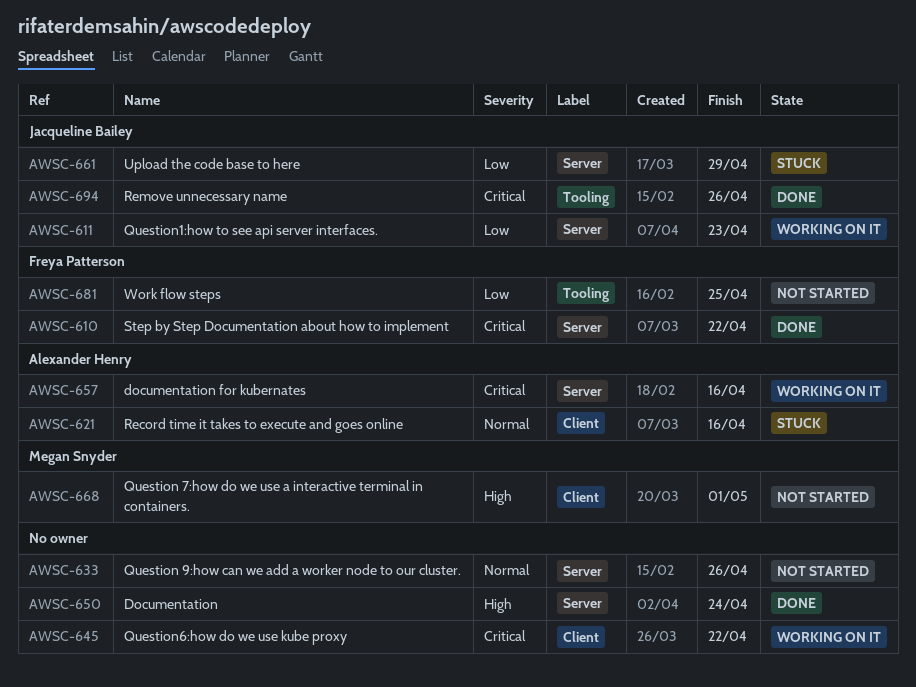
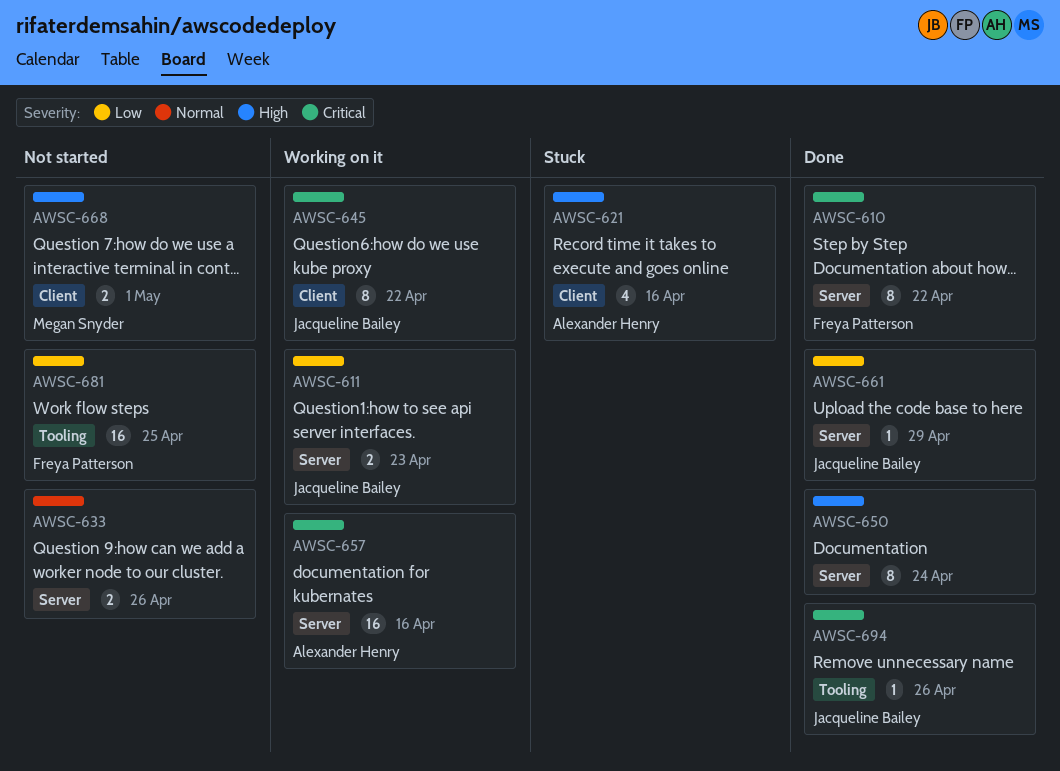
AWSC-621, priority: Normal -> High
AWSC-645, owner: none -> Jacqueline Bailey
AWSC-661, status: Stuck -> Done

